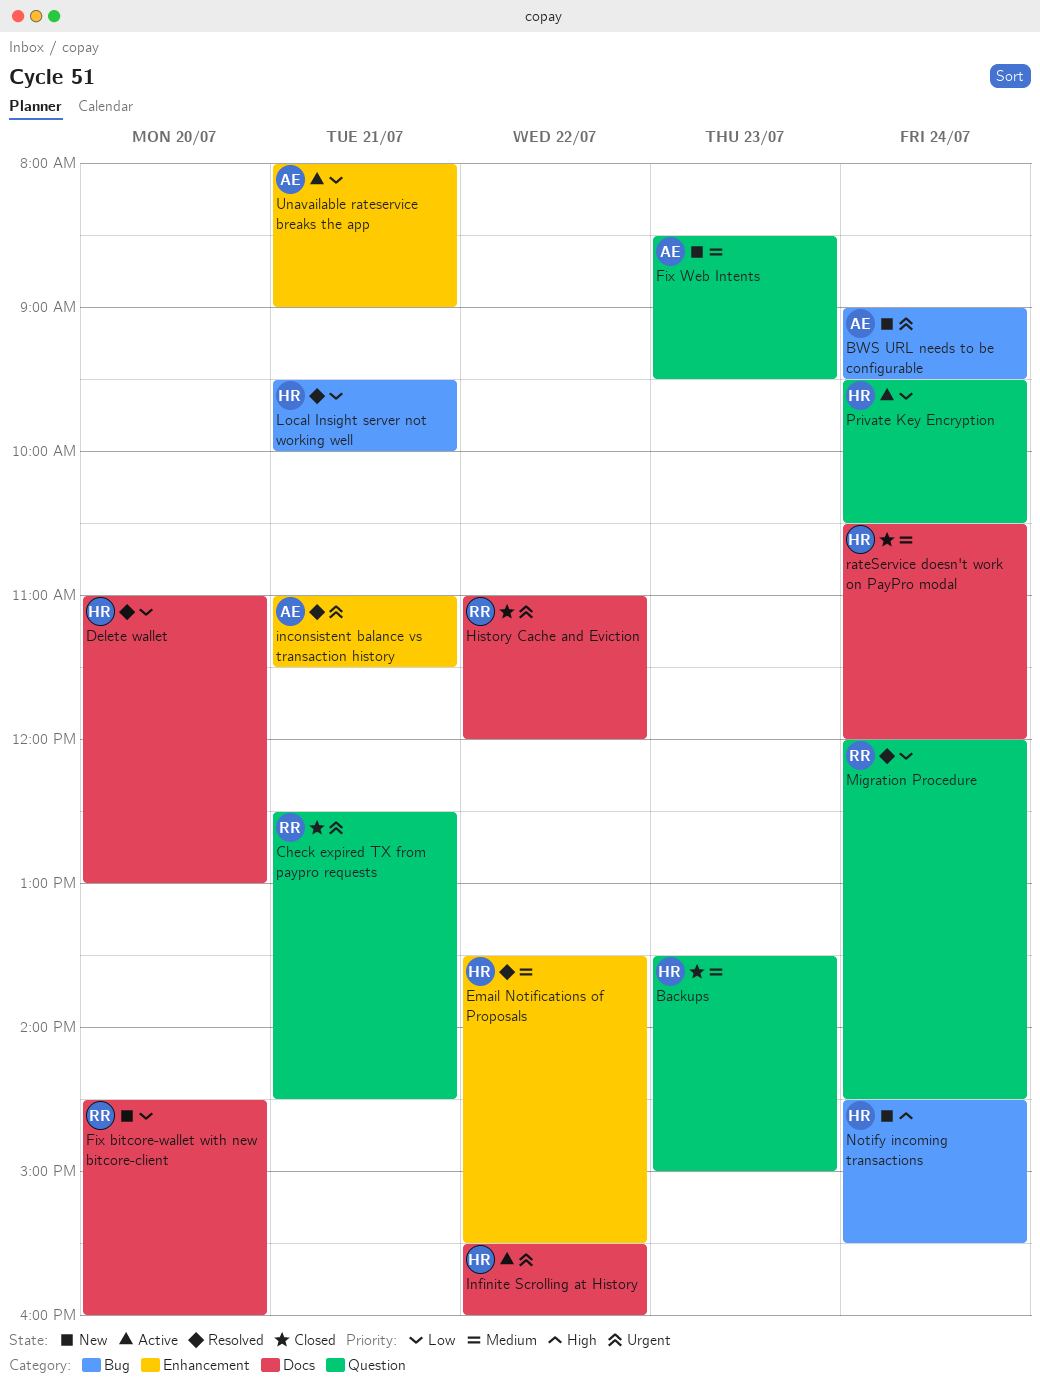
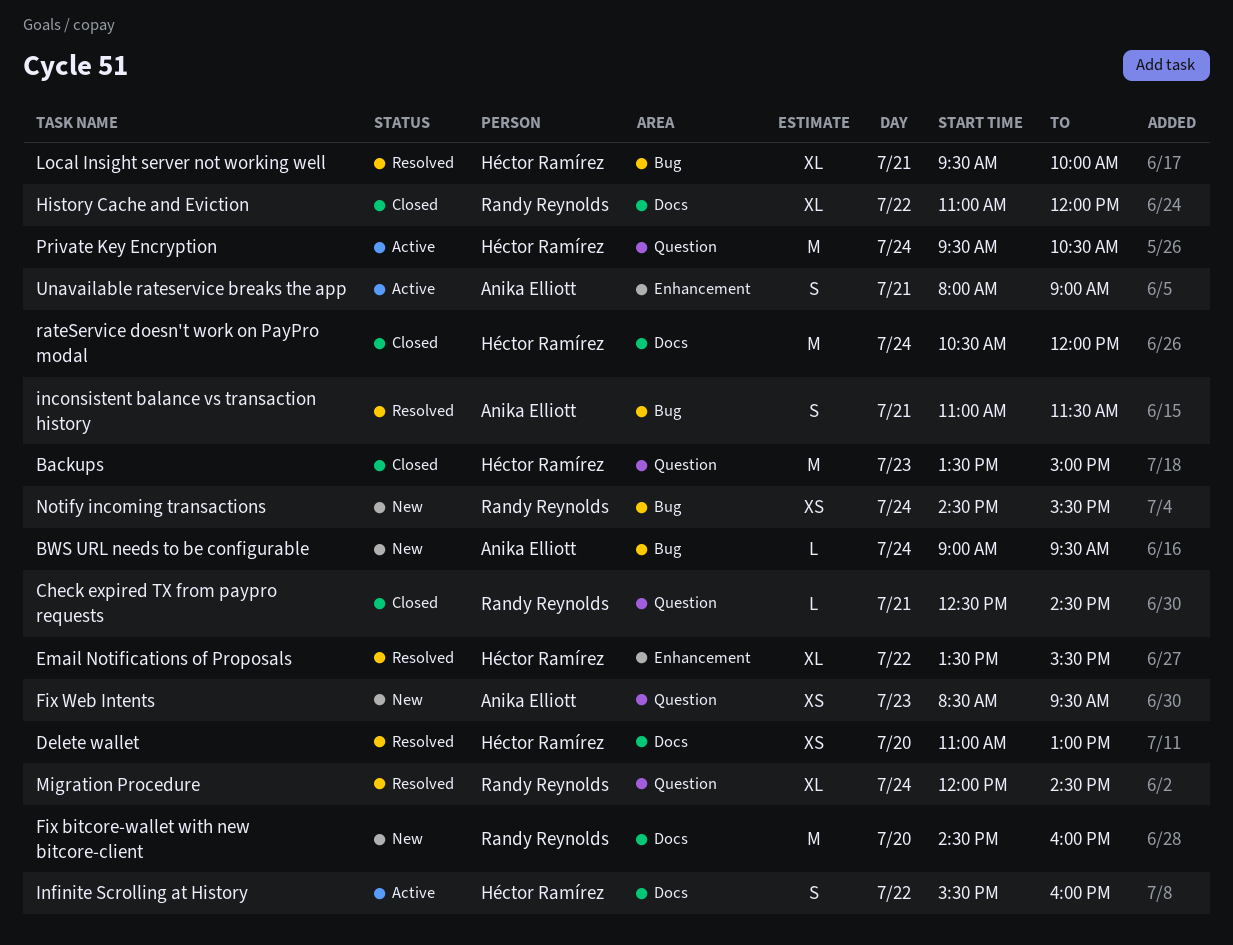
inconsistent balance vs transaction history, label: Enhancement -> Bug
Notify incoming transactions, owner: Héctor Ramírez -> Randy Reynolds

